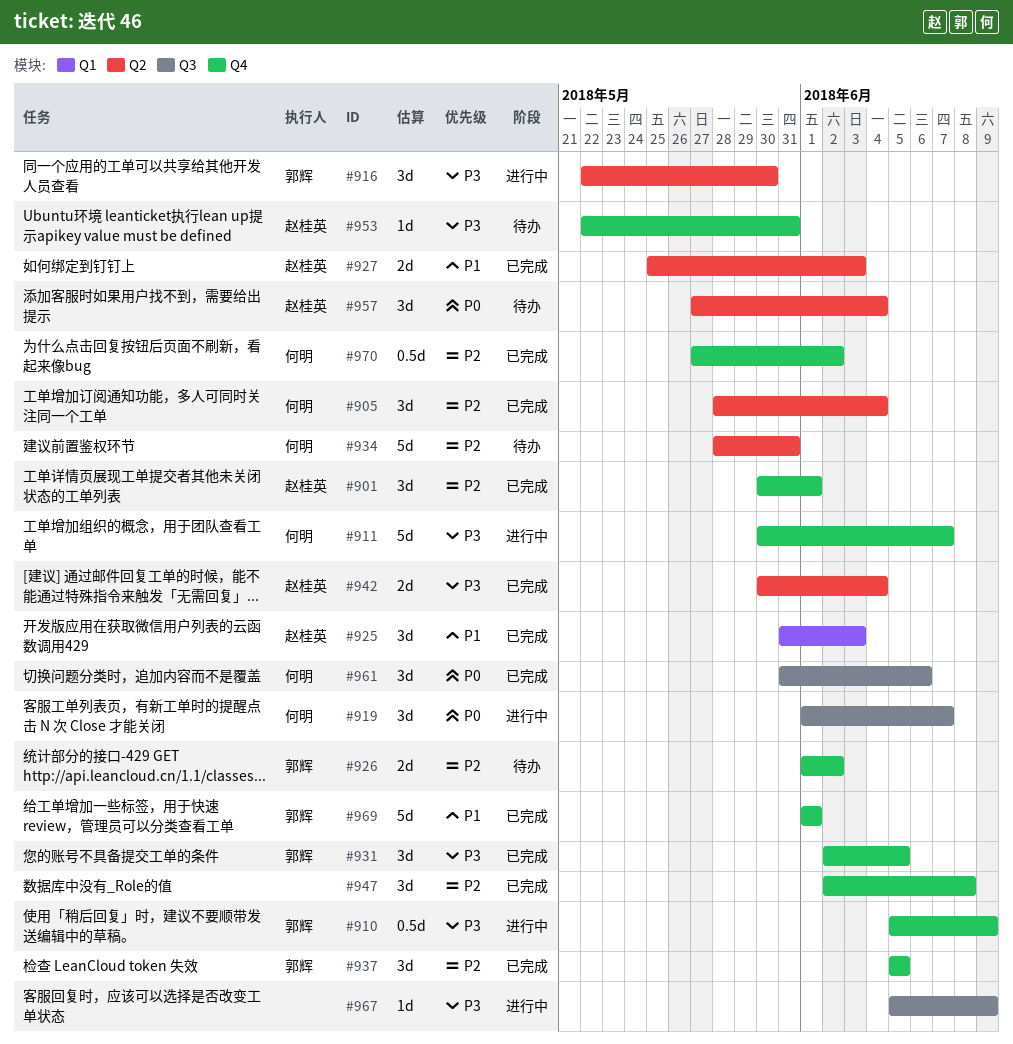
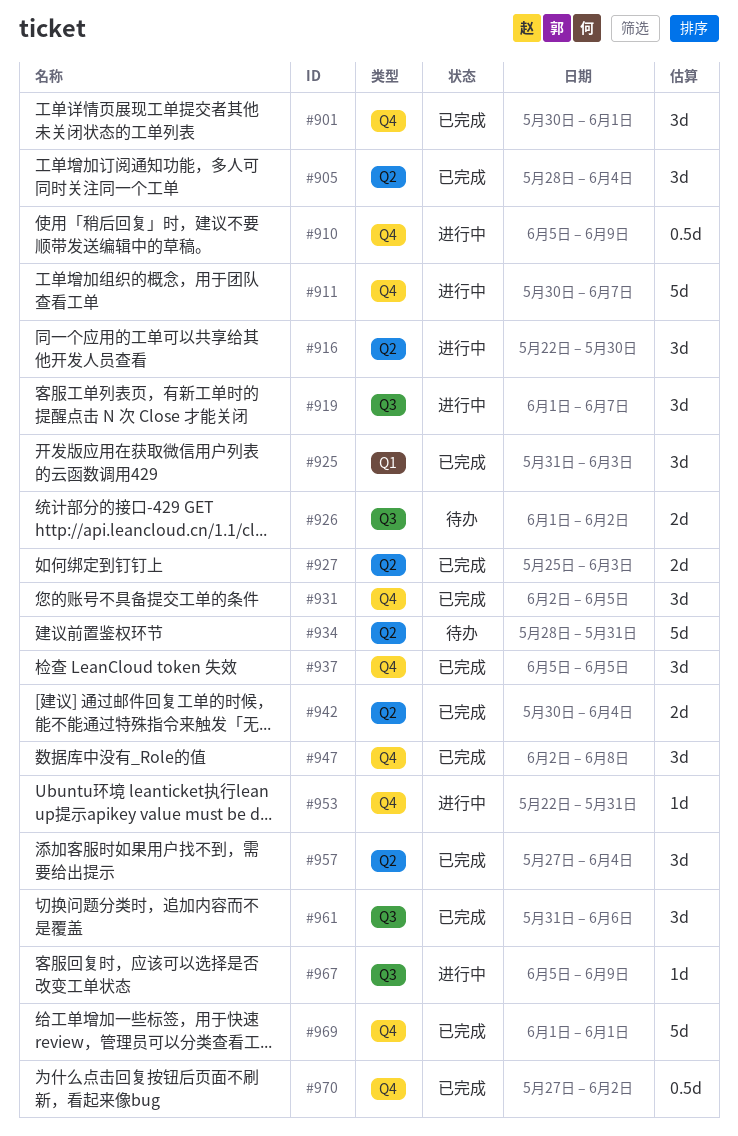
#926, label: Q4 -> Q3
#953, status: 待办 -> 进行中
#957, status: 待办 -> 已完成

